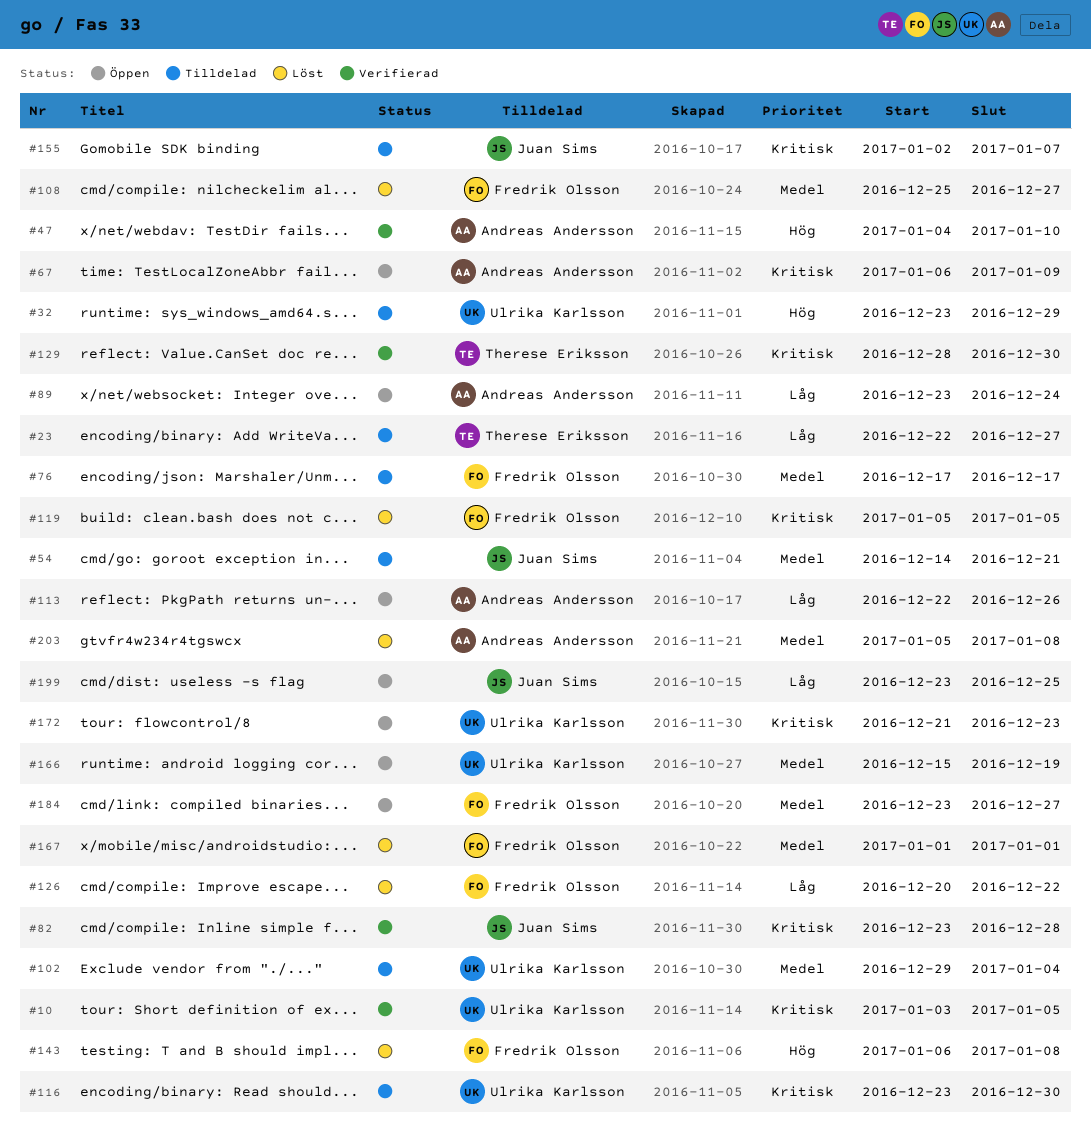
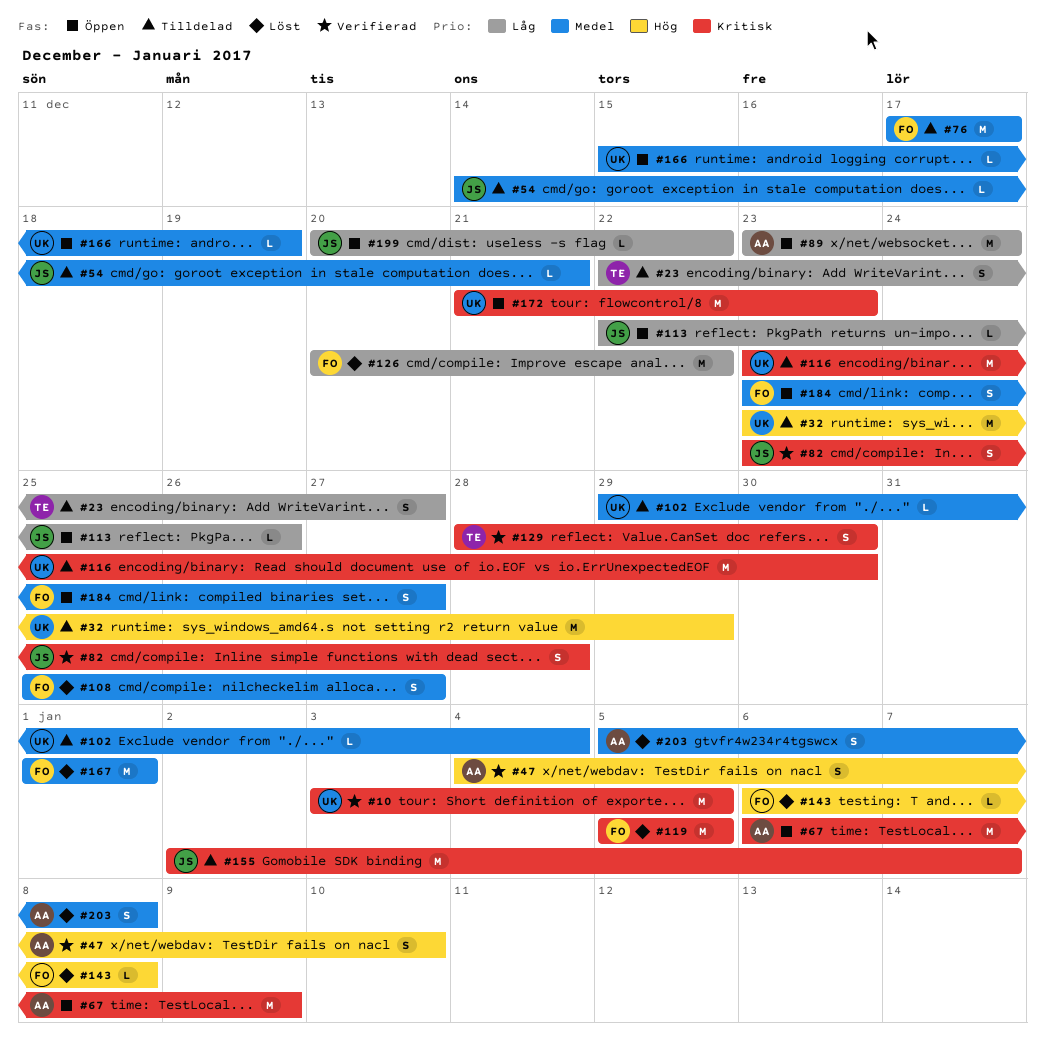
#113, owner: Andreas Andersson -> Juan Sims
#199, start: Dec 23 -> Dec 20
#199, due: Dec 25 -> Dec 22

